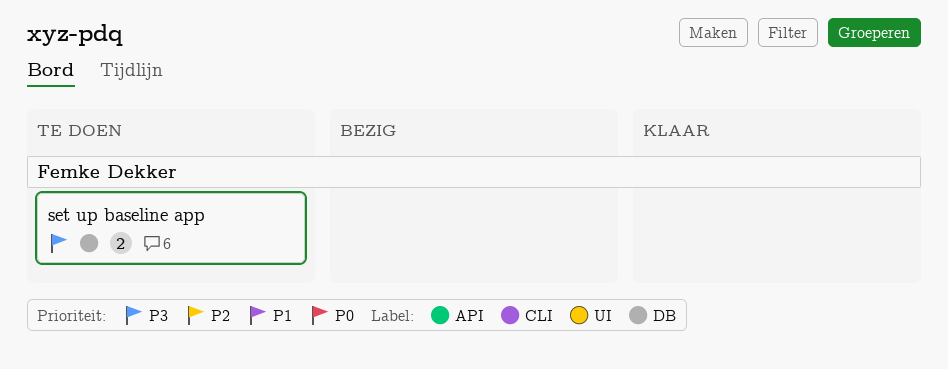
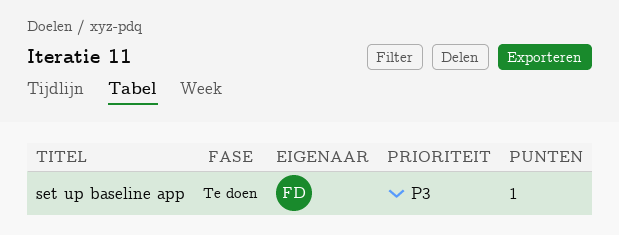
set up baseline app, estimate: 2 -> 1

